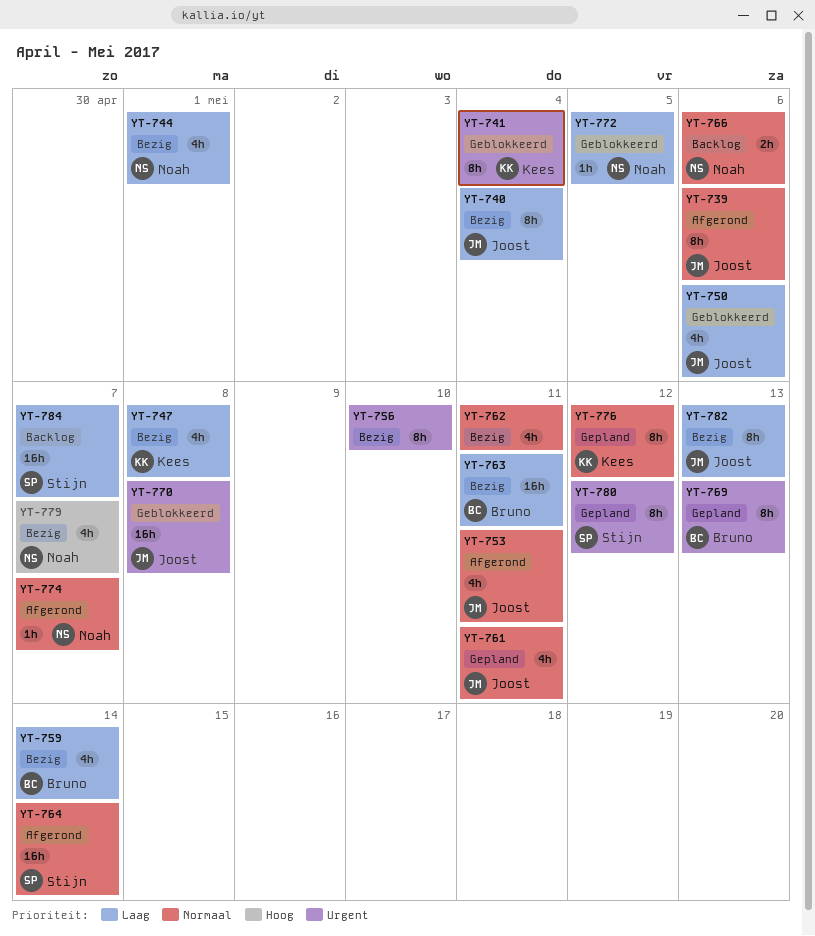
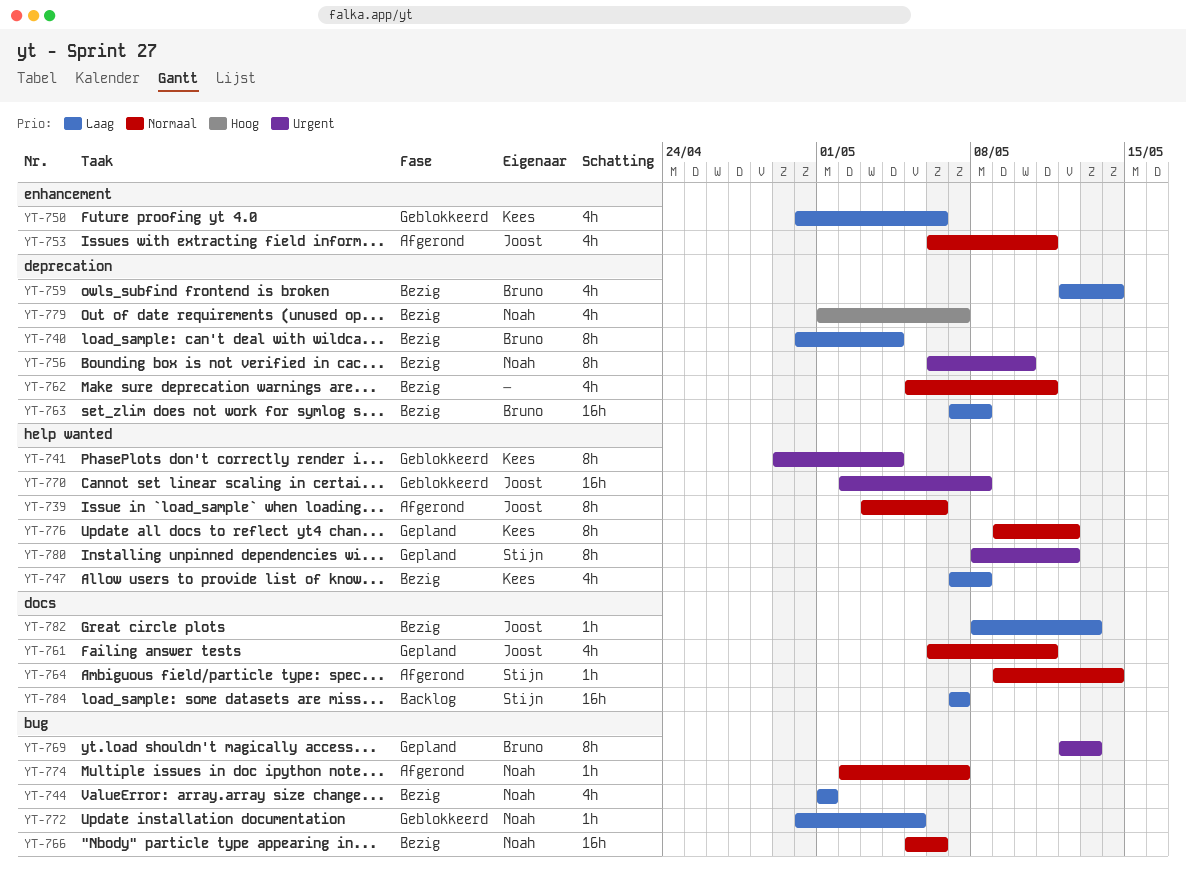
YT-740, owner: Joost -> Bruno
YT-750, owner: Joost -> Kees
YT-756, owner: none -> Noah
YT-763, due: May 11 -> May 8
YT-764, estimate: 16h -> 1h
YT-766, status: Backlog -> Bezig
YT-766, estimate: 2h -> 16h
YT-782, estimate: 8h -> 1h

